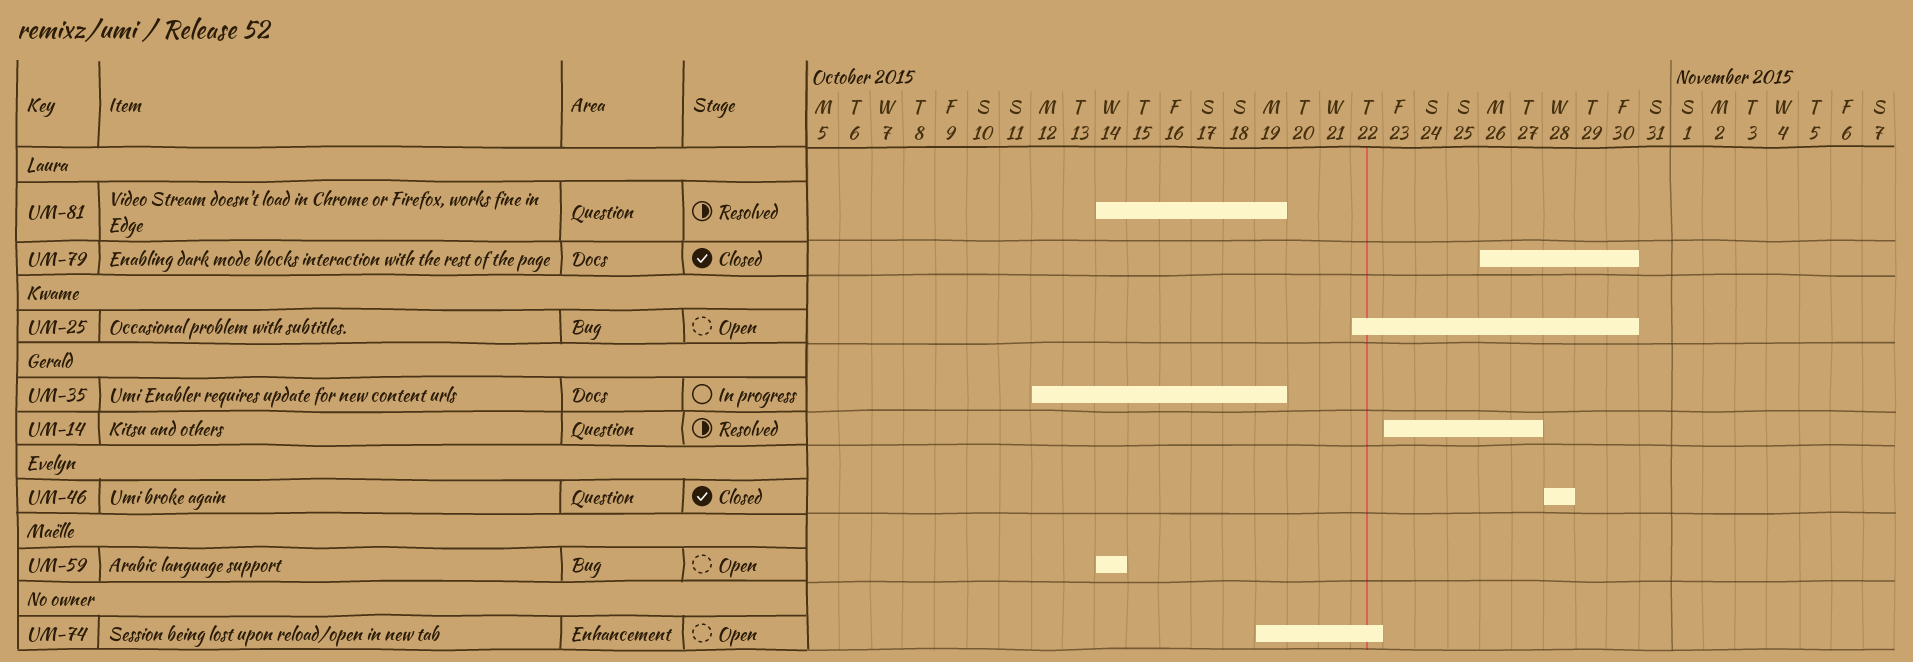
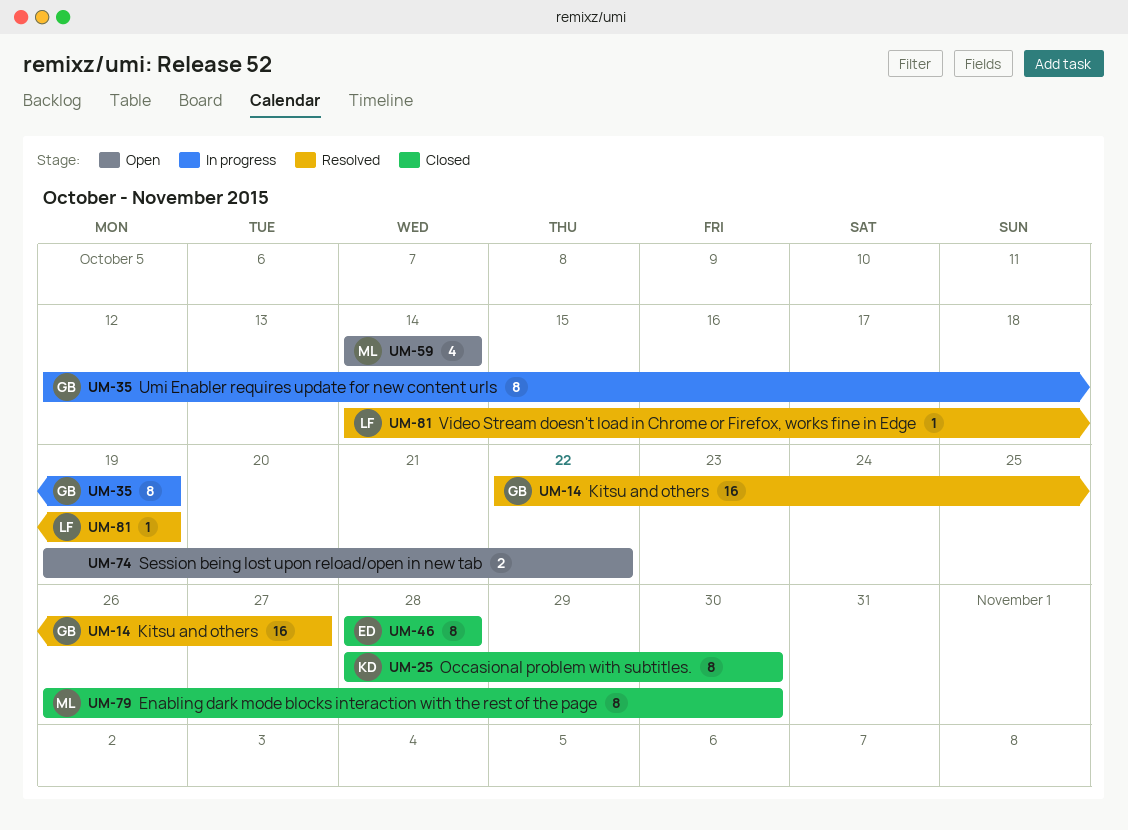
UM-14, start: Oct 23 -> Oct 22
UM-25, status: Open -> Closed
UM-25, start: Oct 22 -> Oct 28
UM-79, owner: Laura -> Maëlle

